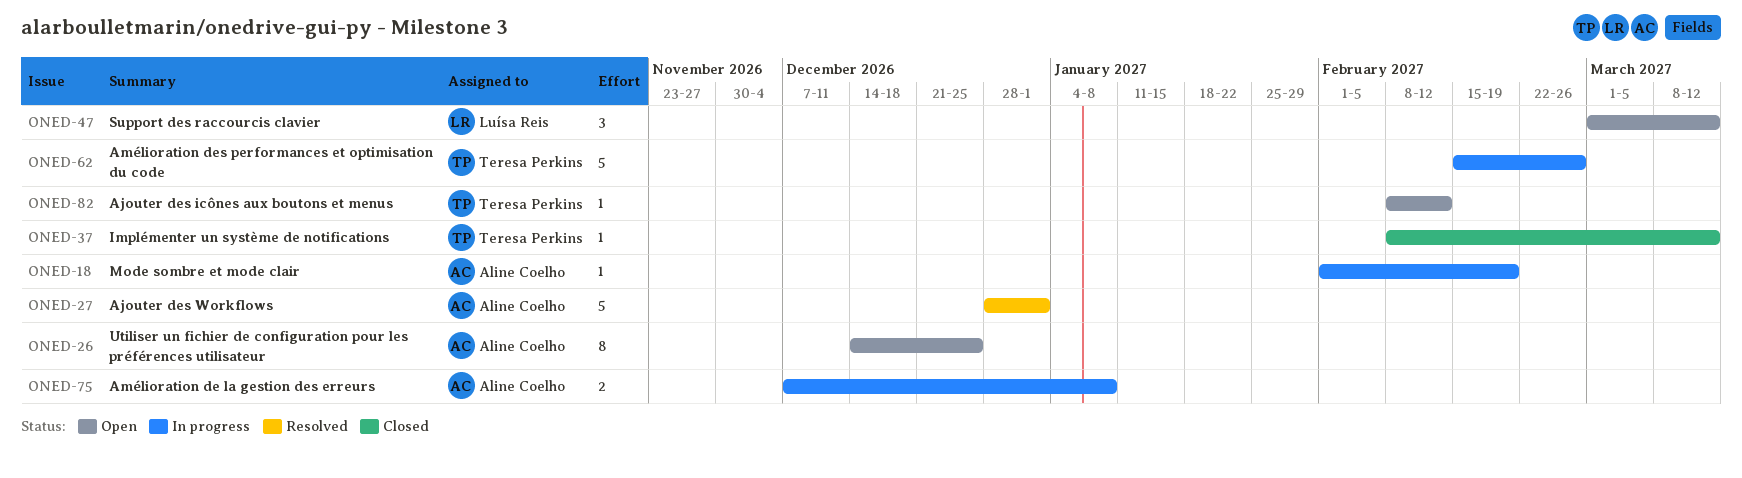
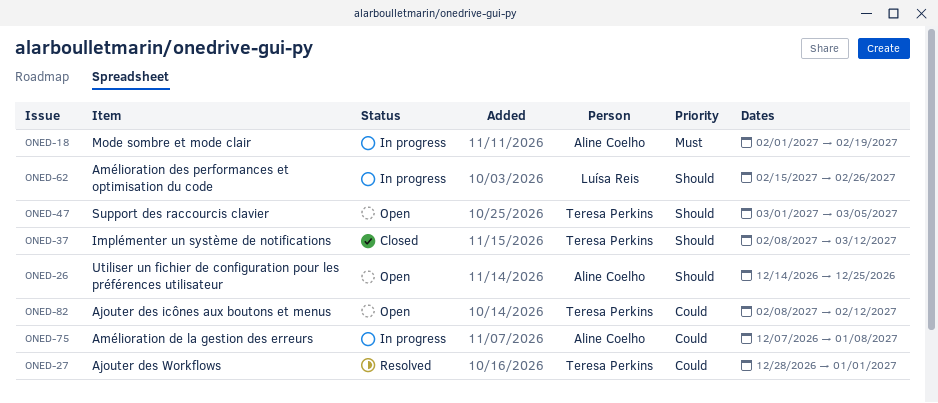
ONED-27, owner: Aline Coelho -> Teresa Perkins
ONED-47, owner: Luísa Reis -> Teresa Perkins
ONED-47, due: Mar 12 -> Mar 5
ONED-62, owner: Teresa Perkins -> Luísa Reis

